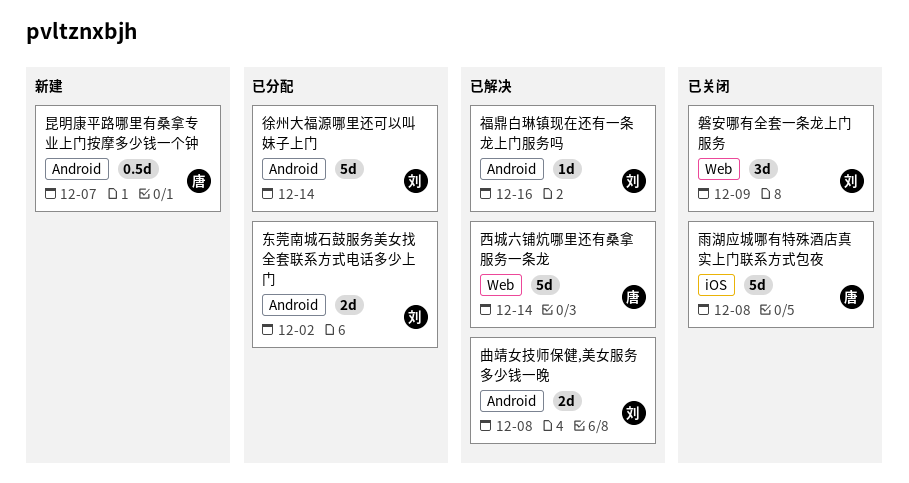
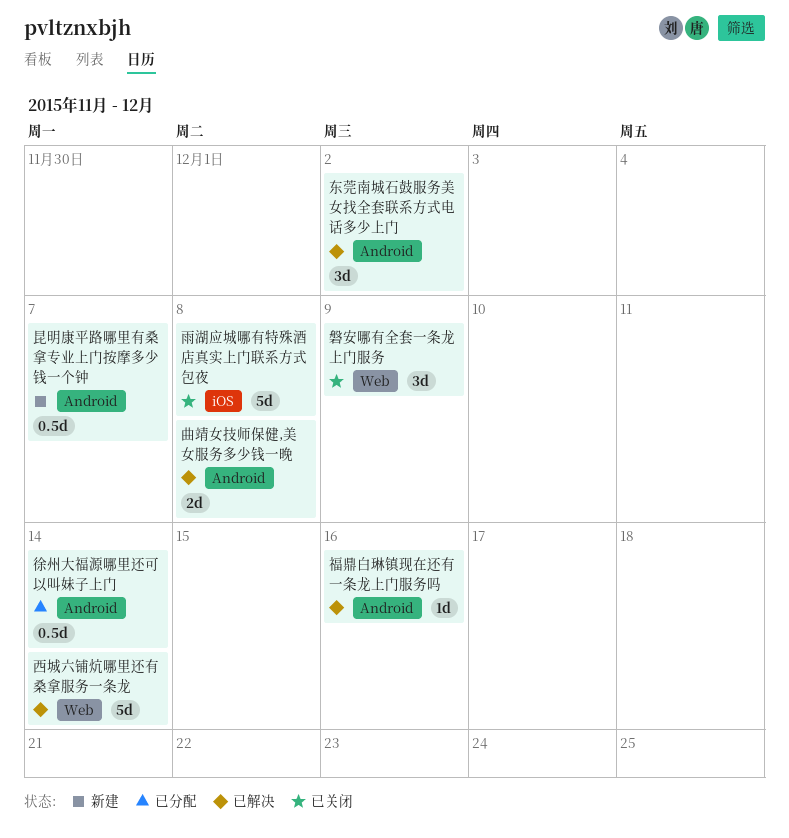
东莞南城石鼓服务美女找全套联系方式电话多少上门, status: 已分配 -> 已解决
东莞南城石鼓服务美女找全套联系方式电话多少上门, estimate: 2d -> 3d
徐州大福源哪里还可以叫妹子上门, estimate: 5d -> 0.5d

